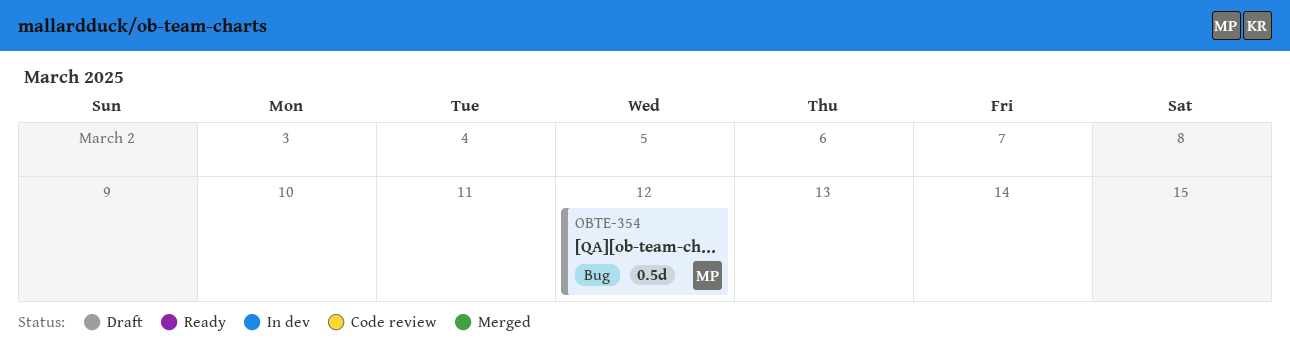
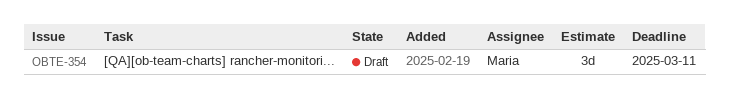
OBTE-354, estimate: 0.5d -> 3d
OBTE-354, due: Mar 12 -> Mar 11

